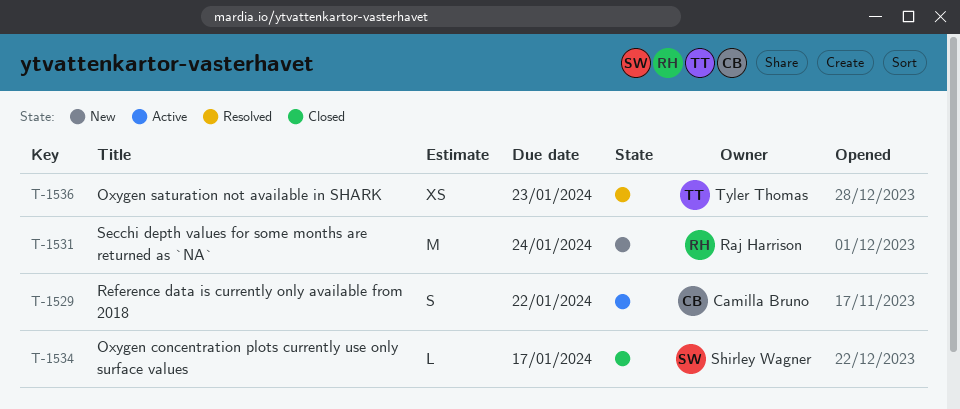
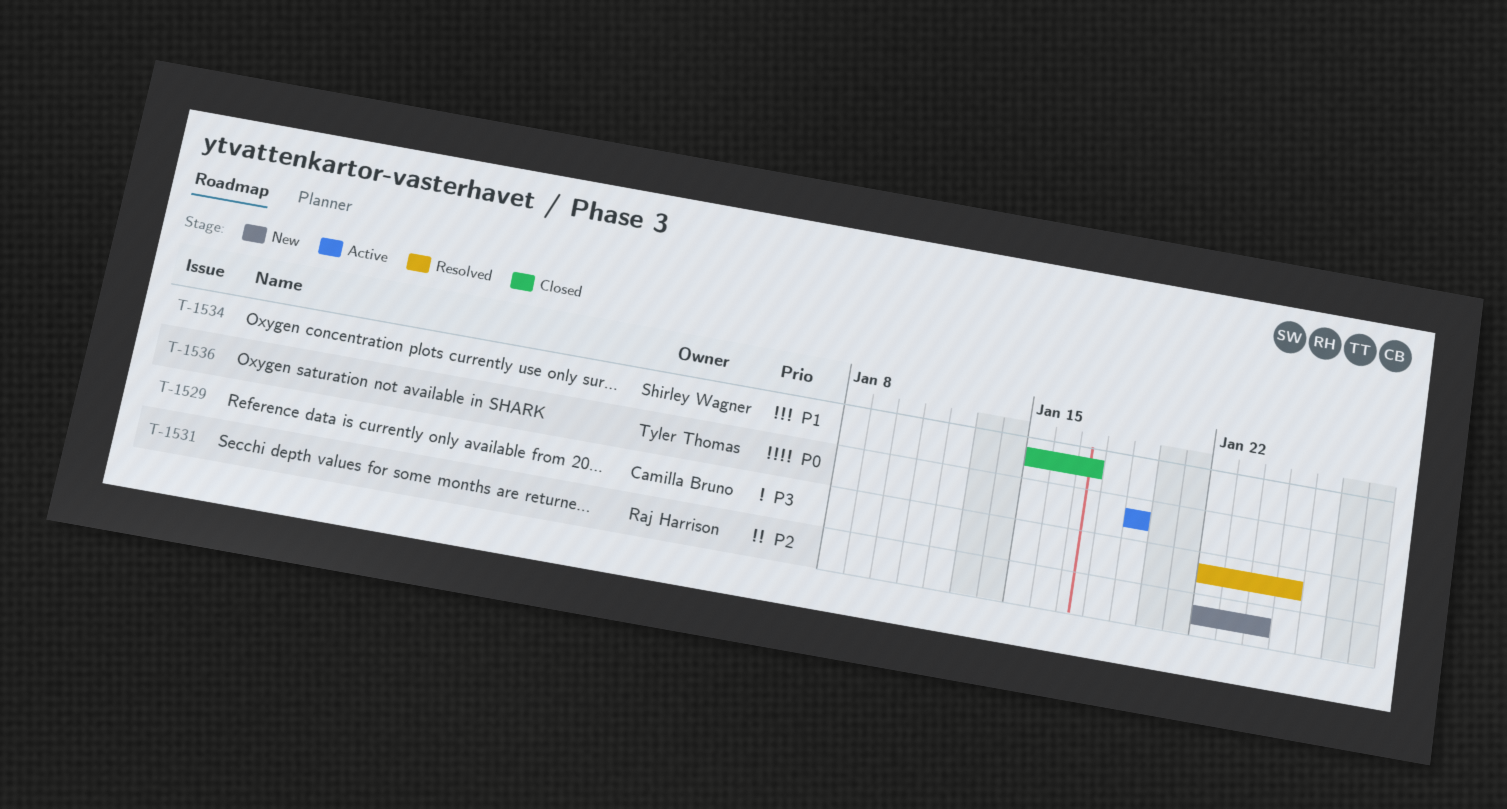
T-1529, status: Active -> Resolved
T-1529, due: Jan 22 -> Jan 25
T-1536, status: Resolved -> Active
T-1536, due: Jan 23 -> Jan 19

